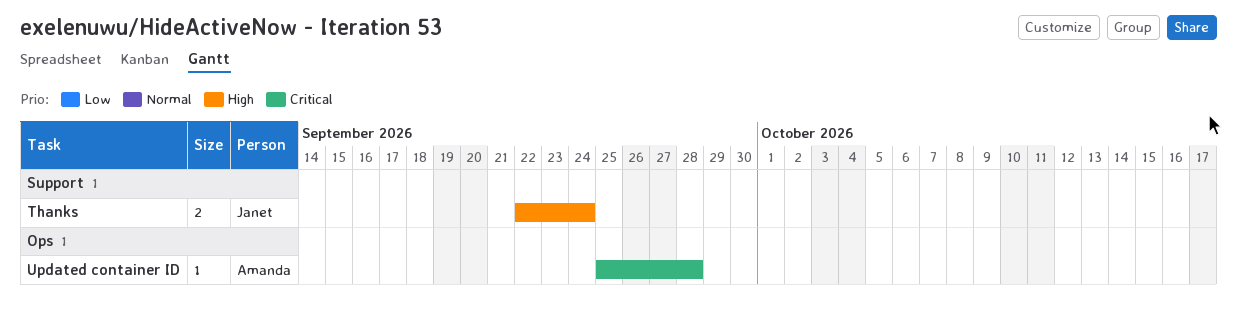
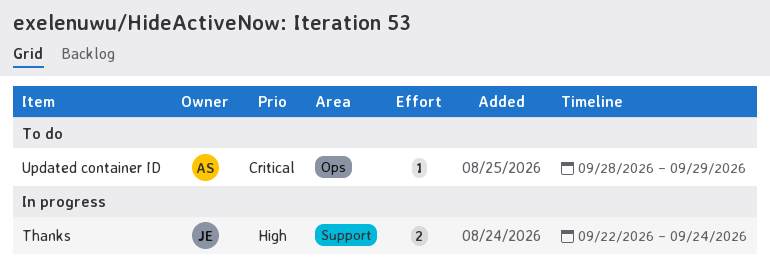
Updated container ID, start: Sep 25 -> Sep 28
Updated container ID, due: Sep 28 -> Sep 29

